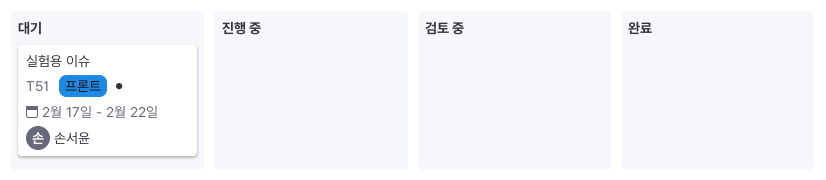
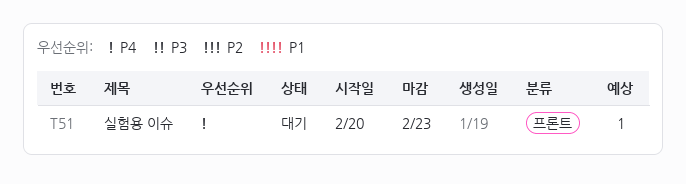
T51, start: Feb 17 -> Feb 20
T51, due: Feb 22 -> Feb 23

